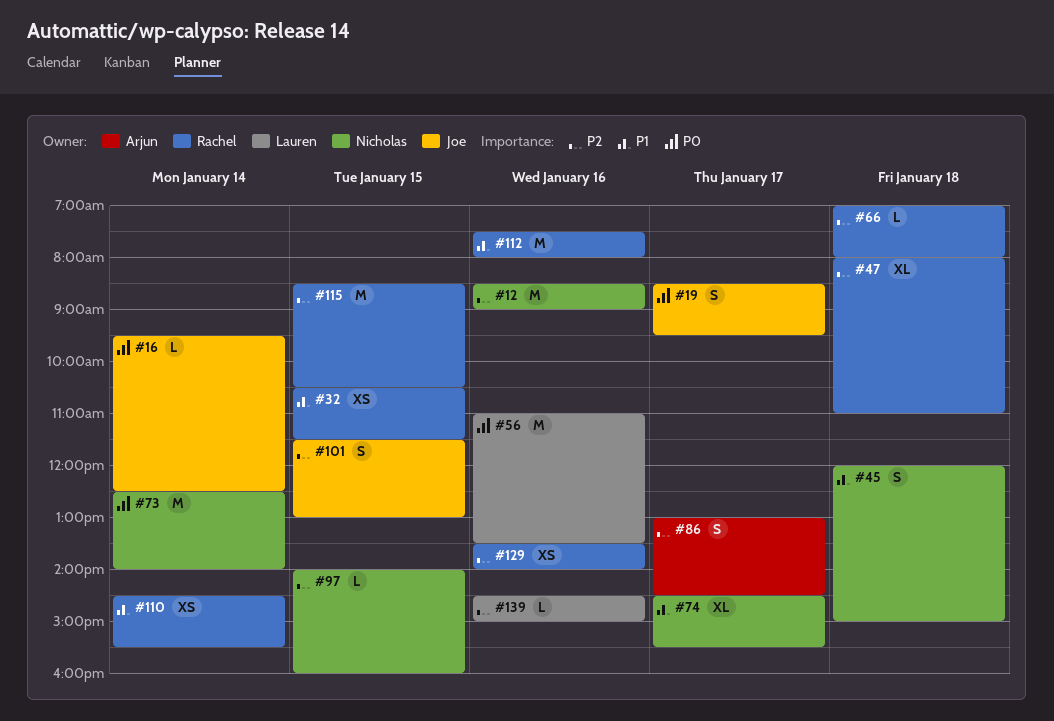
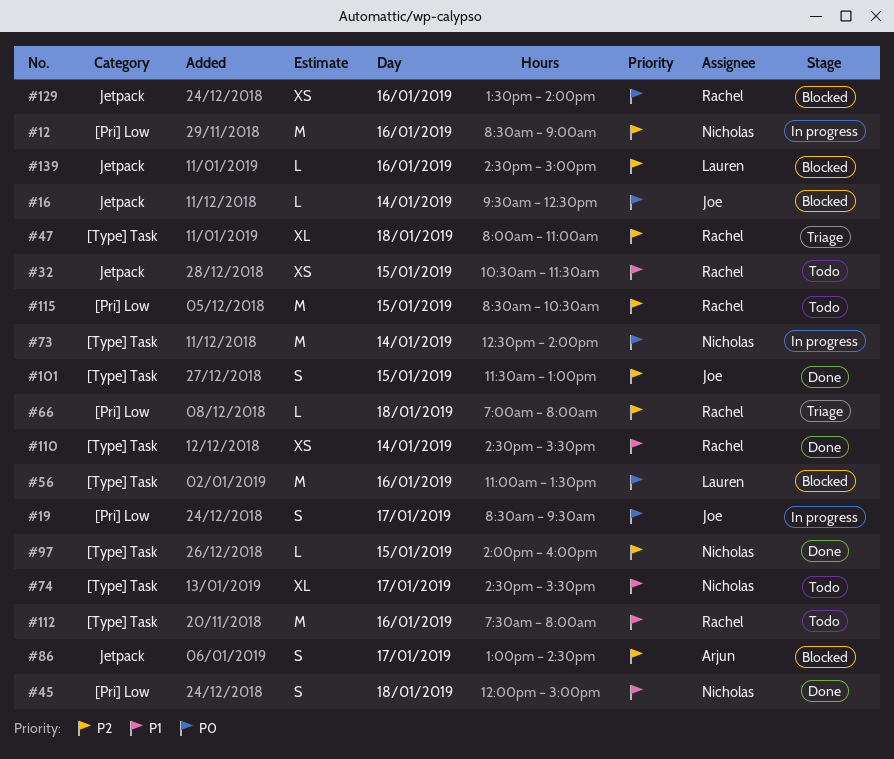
#129, priority: P2 -> P0

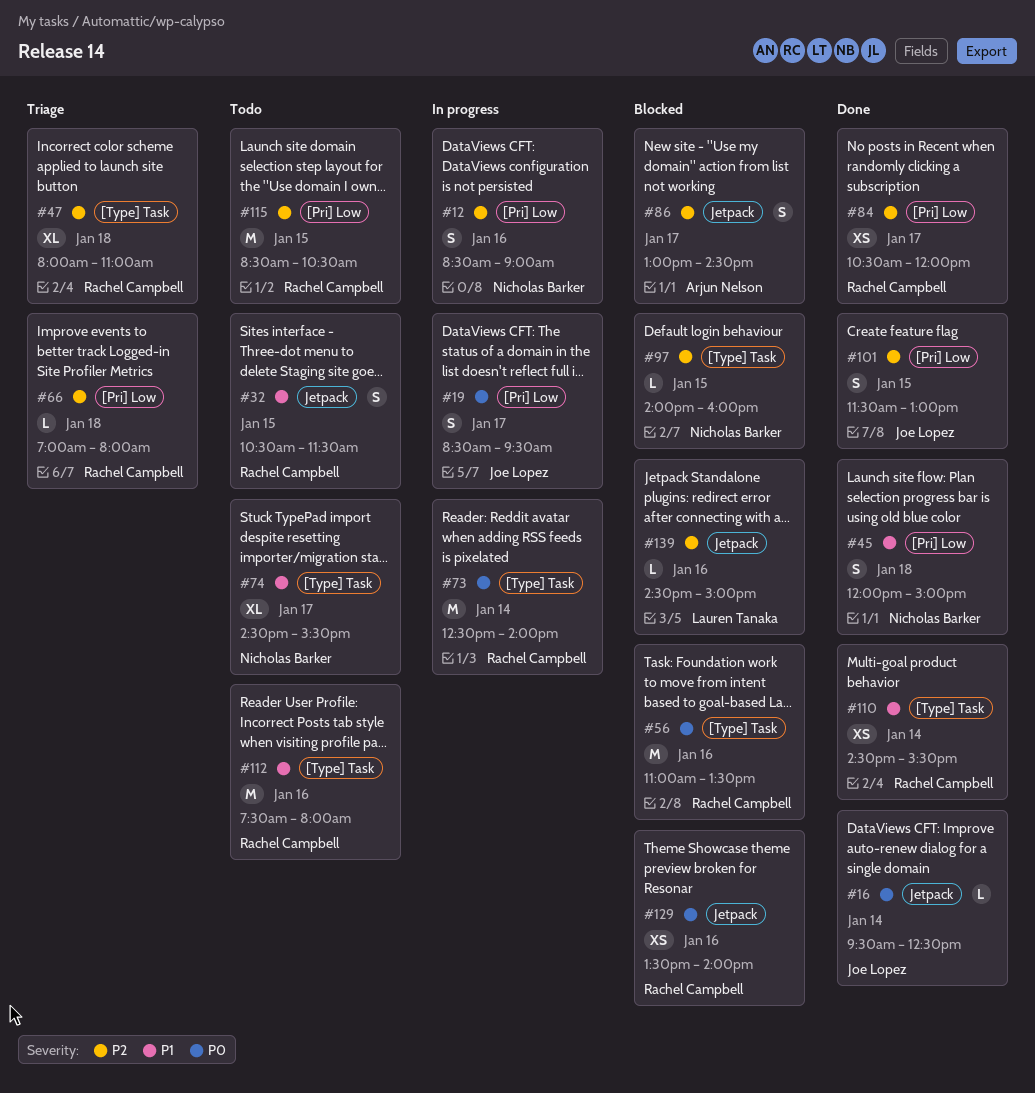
#12, estimate: M -> S
#16, status: Blocked -> Done
#32, estimate: XS -> S
#56, owner: Lauren Tanaka -> Rachel Campbell
#73, owner: Nicholas Barker -> Rachel Campbell
#84: none -> present
#97, status: Done -> Blocked
#101, label: [Type] Task -> [Pri] Low

